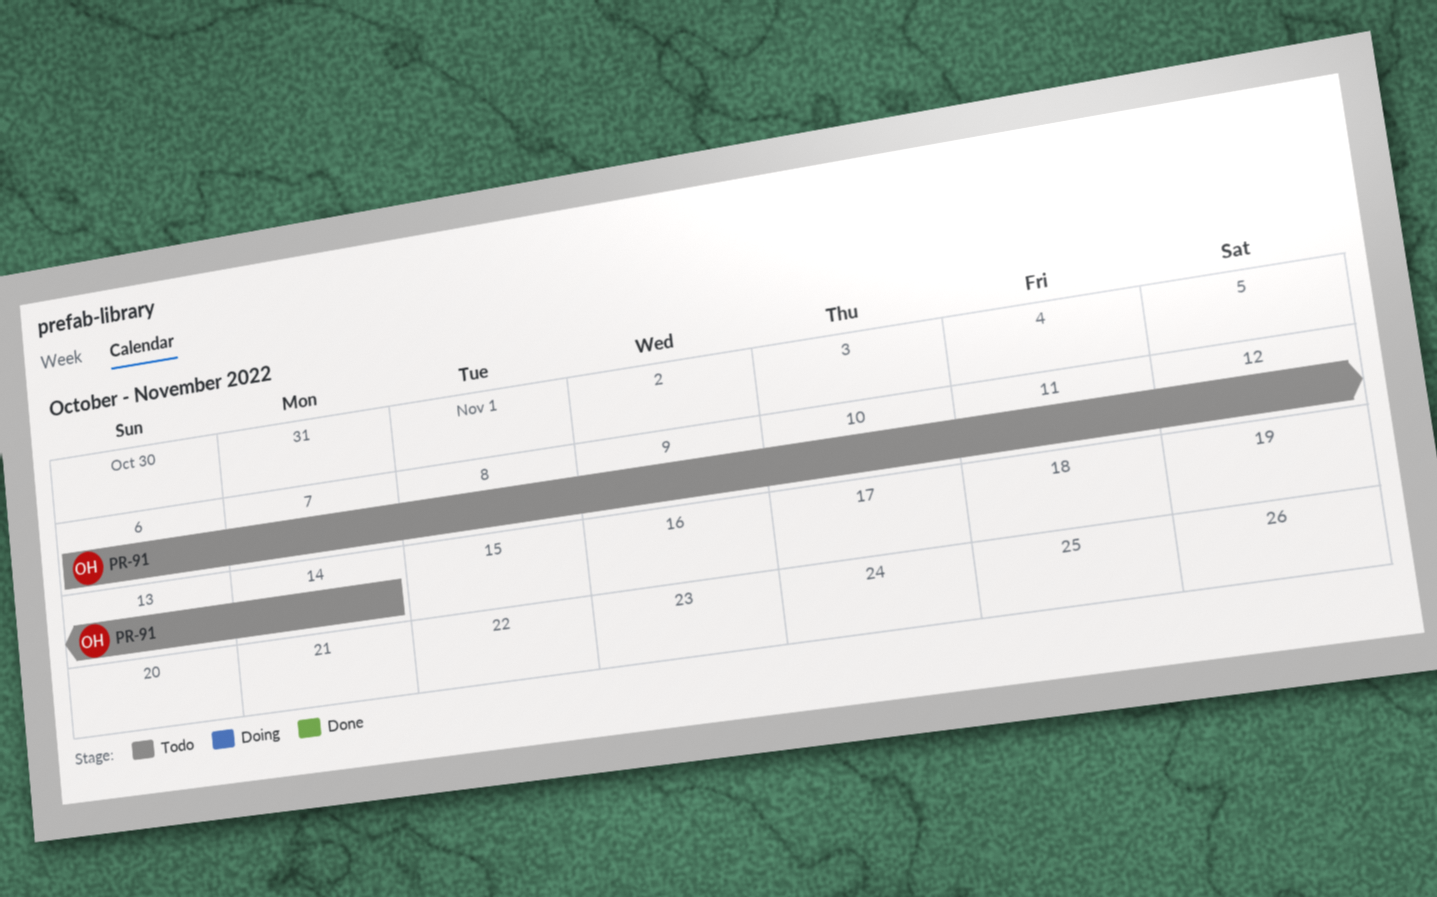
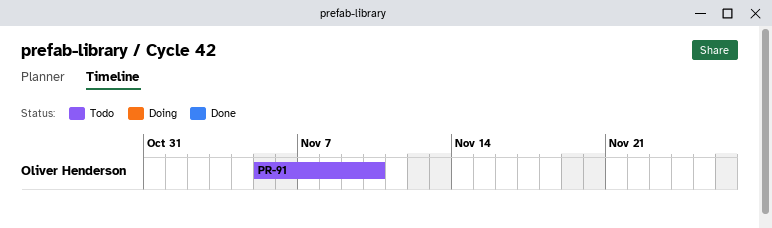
PR-91, start: Nov 6 -> Nov 5
PR-91, due: Nov 14 -> Nov 10

